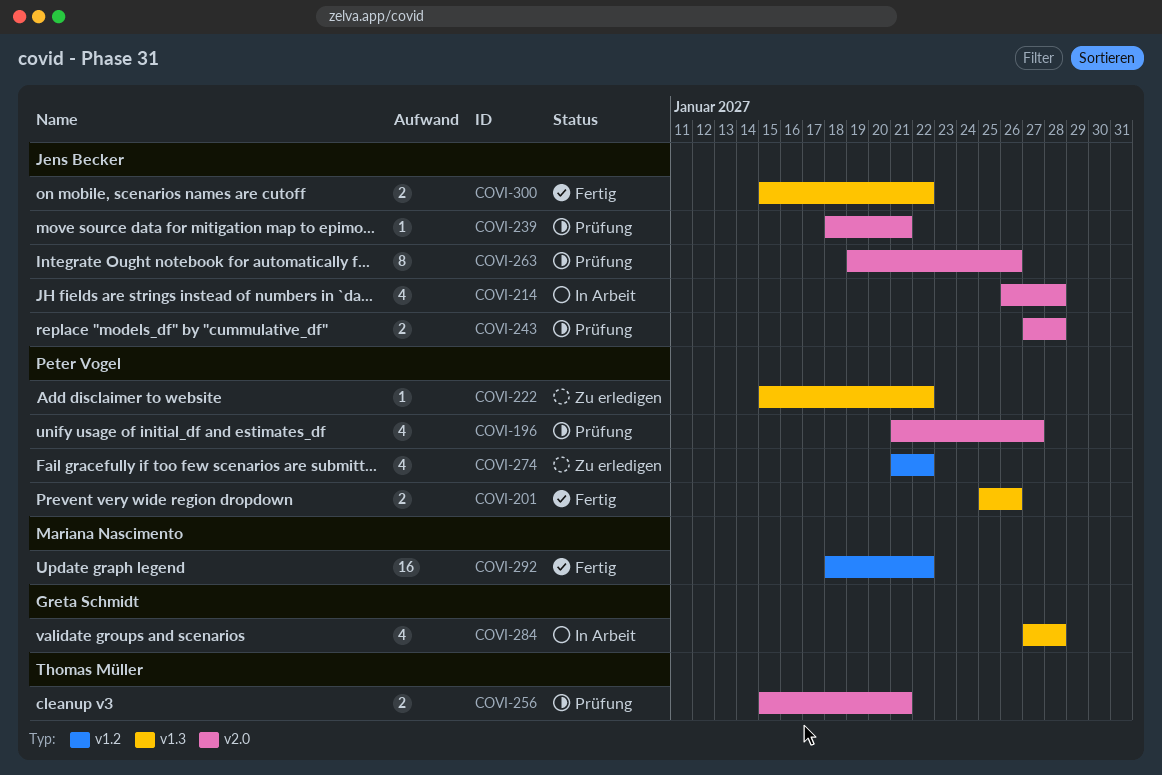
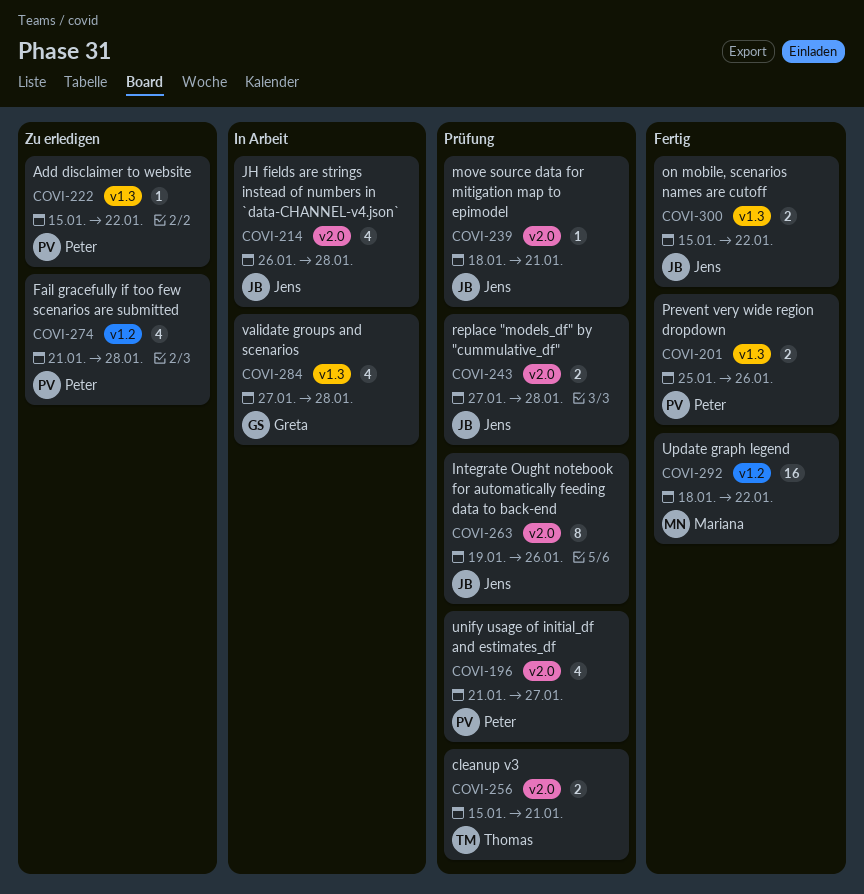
COVI-274, due: Jan 22 -> Jan 28

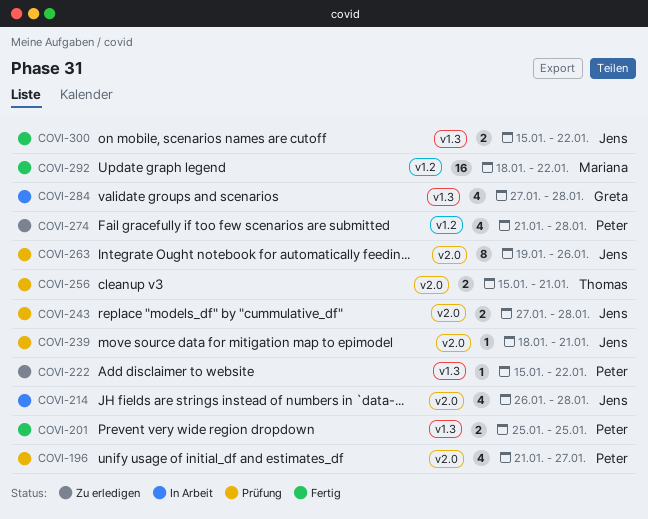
COVI-201, due: Jan 26 -> Jan 25

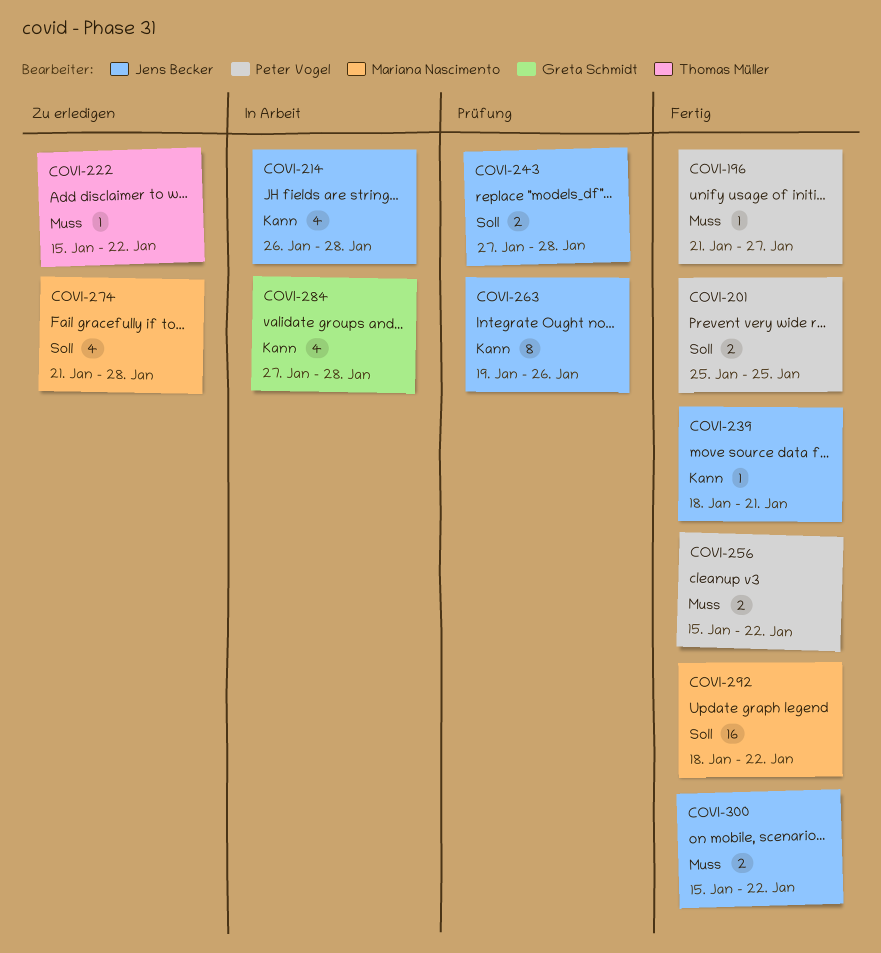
COVI-196, status: Prüfung -> Fertig
COVI-196, estimate: 4 -> 1
COVI-222, owner: Peter Vogel -> Thomas Müller
COVI-239, status: Prüfung -> Fertig
COVI-256, status: Prüfung -> Fertig
COVI-256, owner: Thomas Müller -> Peter Vogel
COVI-256, due: Jan 21 -> Jan 22
COVI-274, owner: Peter Vogel -> Mariana Nascimento

